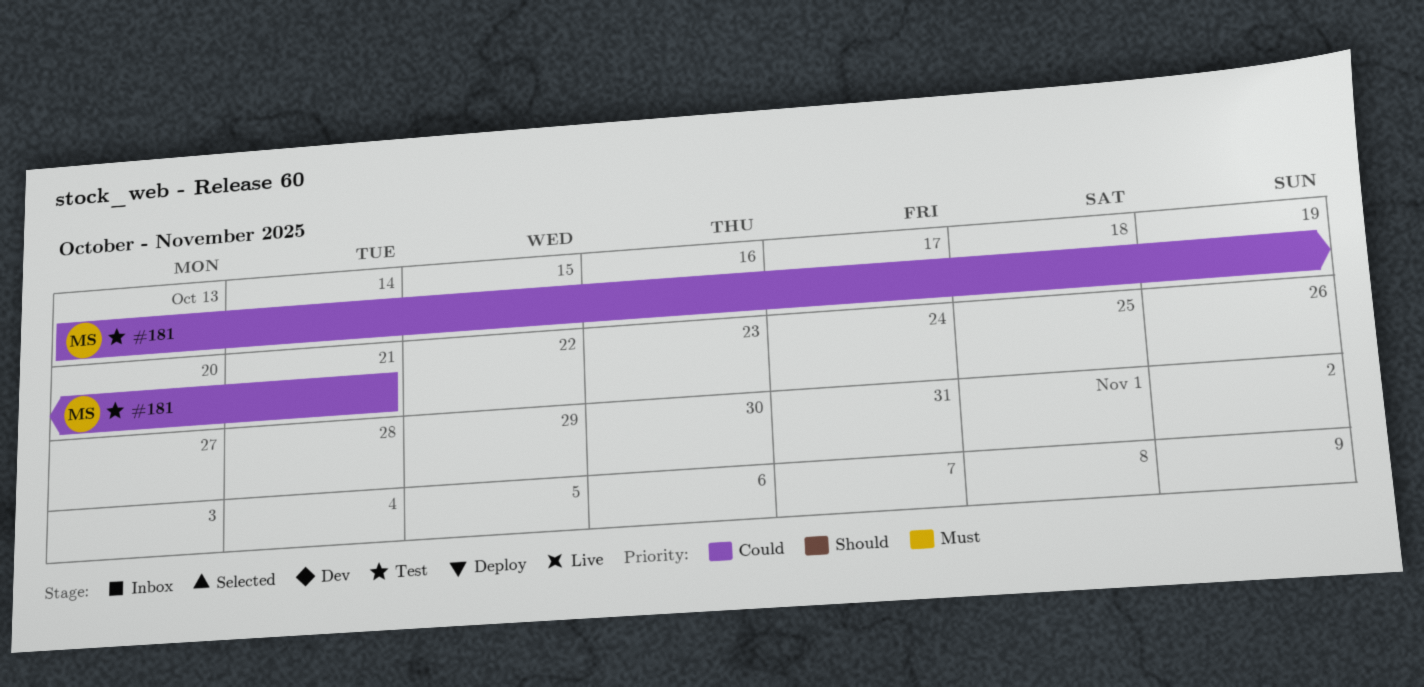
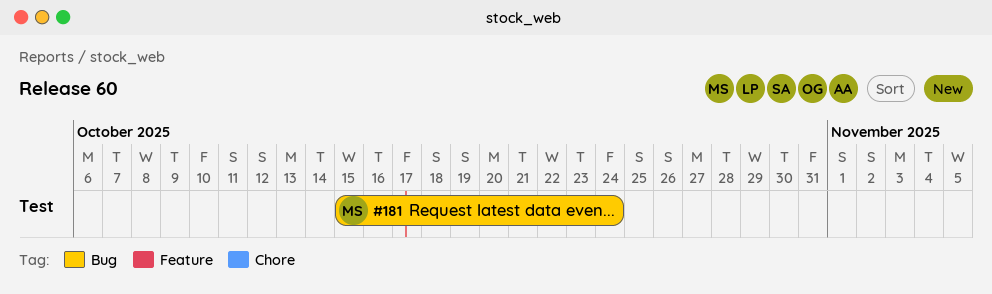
#181, start: Oct 13 -> Oct 15
#181, due: Oct 21 -> Oct 24

